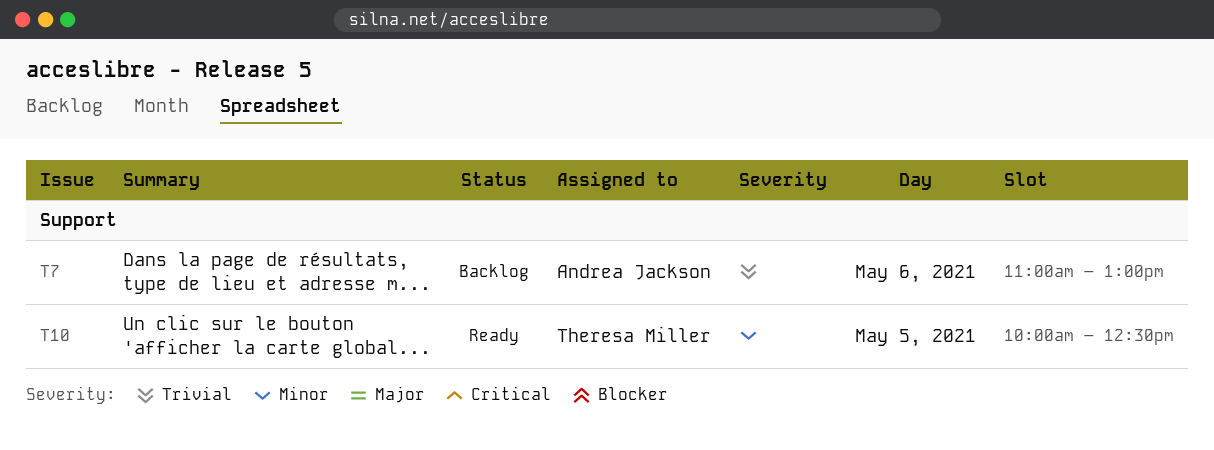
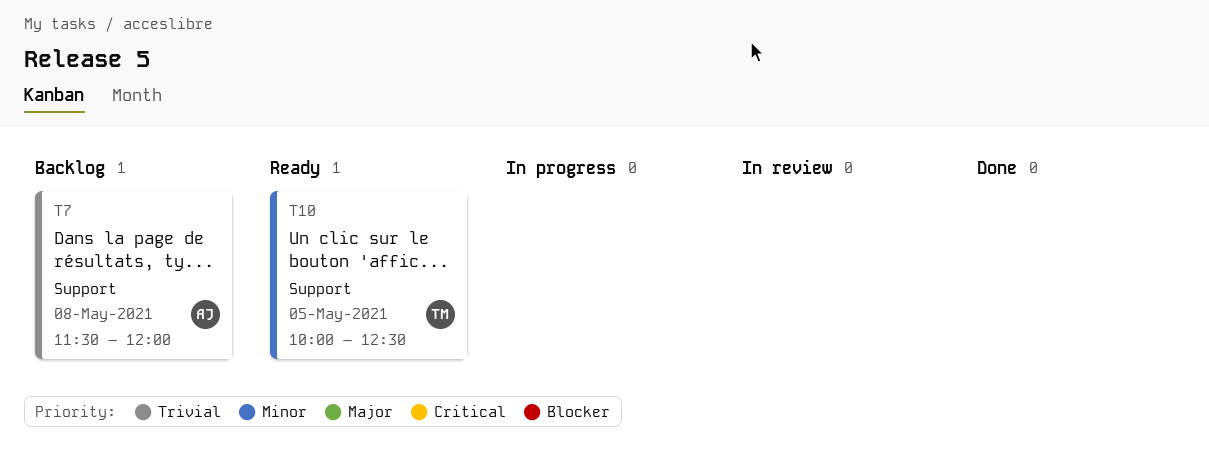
T7, day: May 6 -> May 8
T7, begins: 11:00 -> 11:30
T7, ends: 13:00 -> 12:00

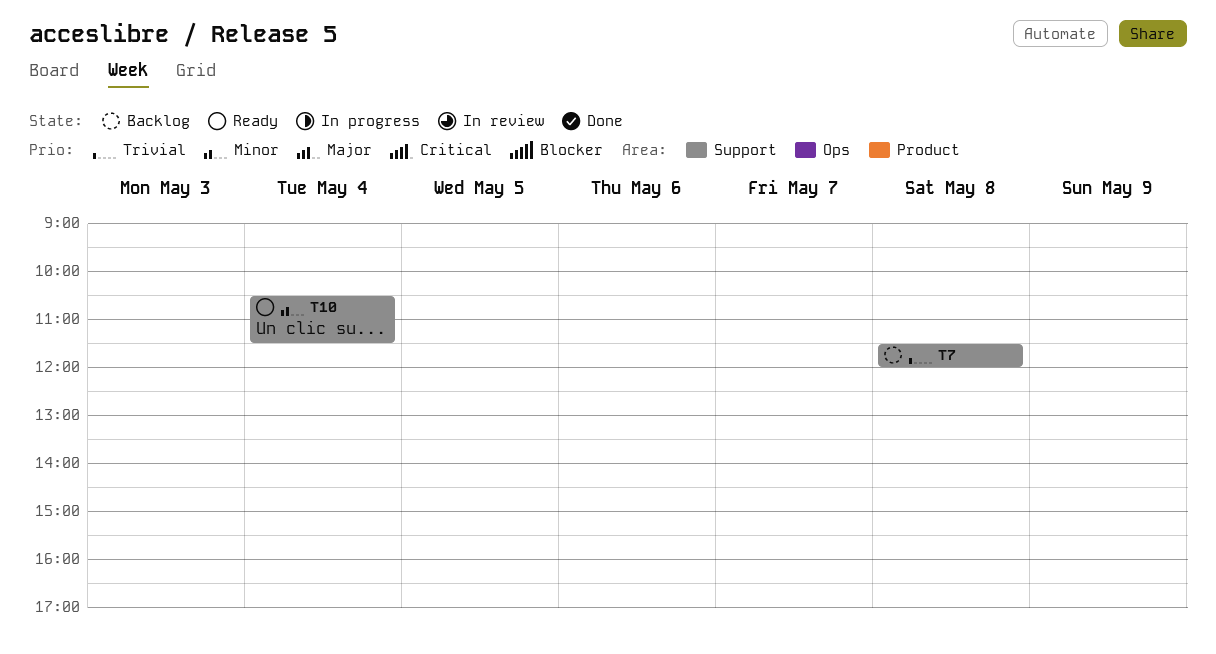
T10, day: May 5 -> May 4
T10, begins: 10:00 -> 10:30
T10, ends: 12:30 -> 11:30

